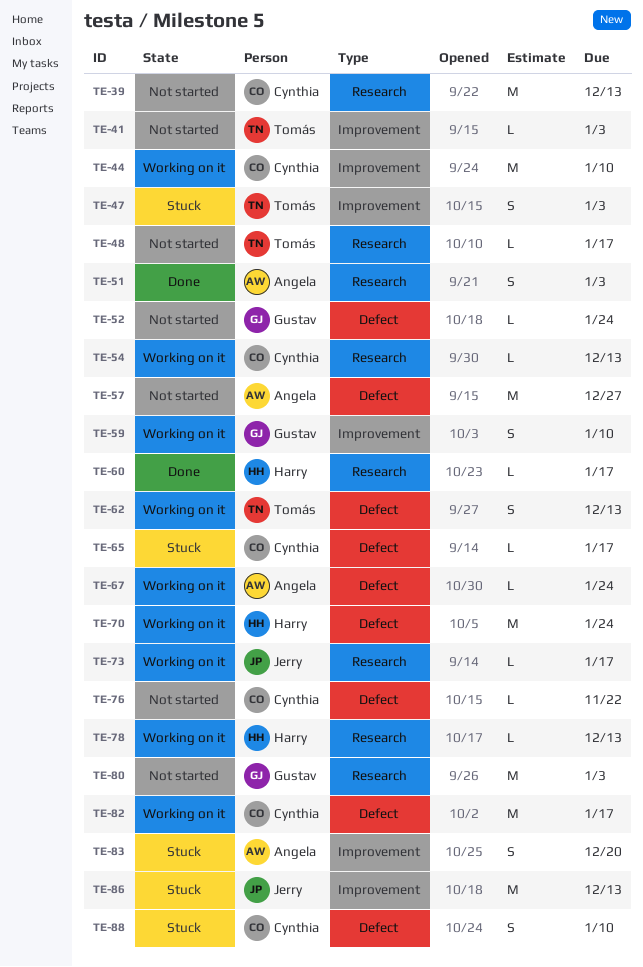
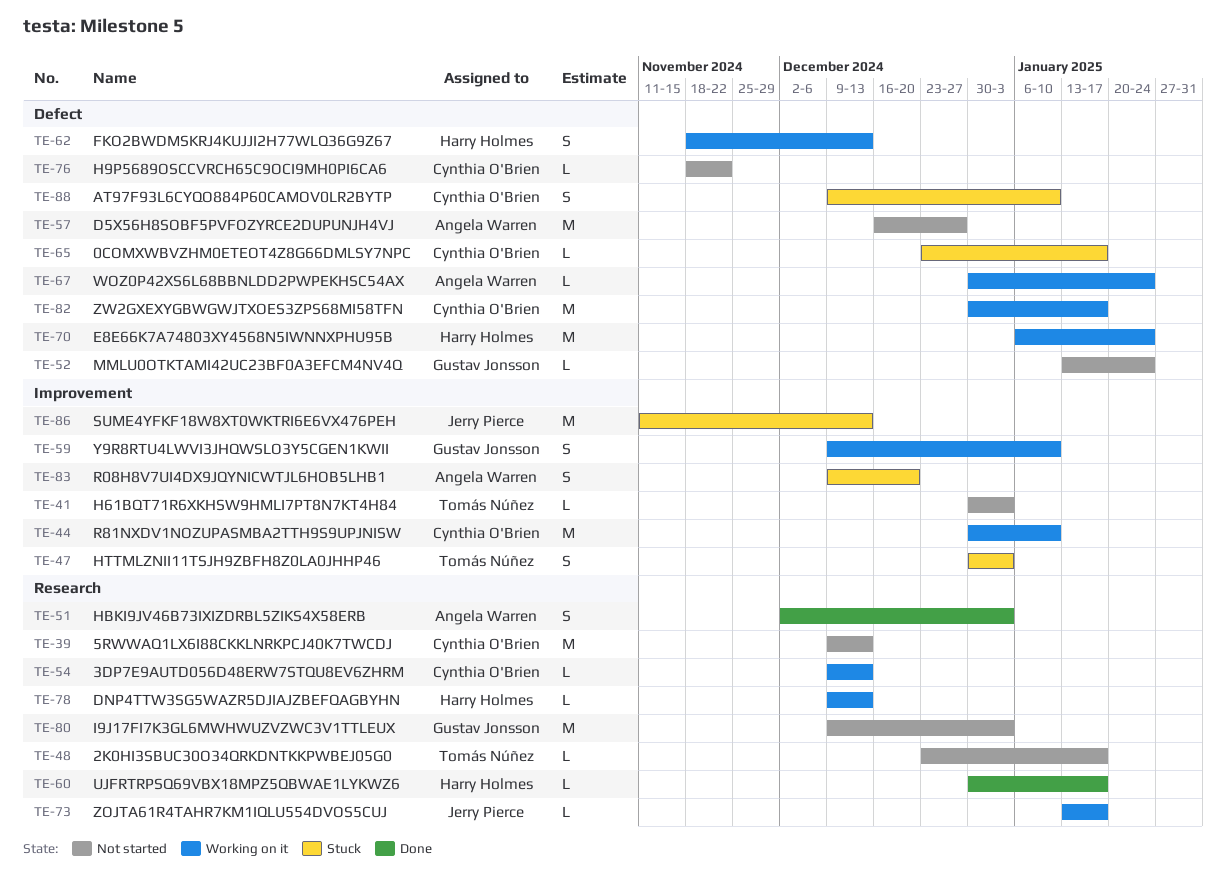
TE-62, owner: Tomás Núñez -> Harry Holmes

